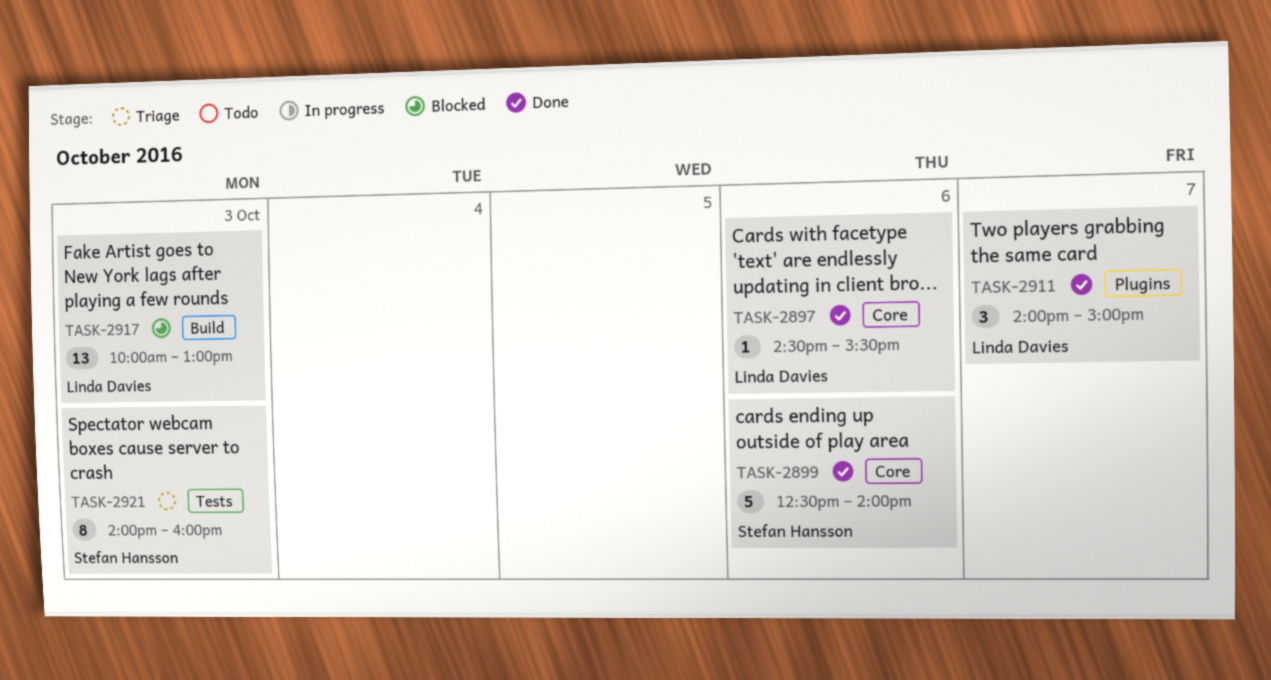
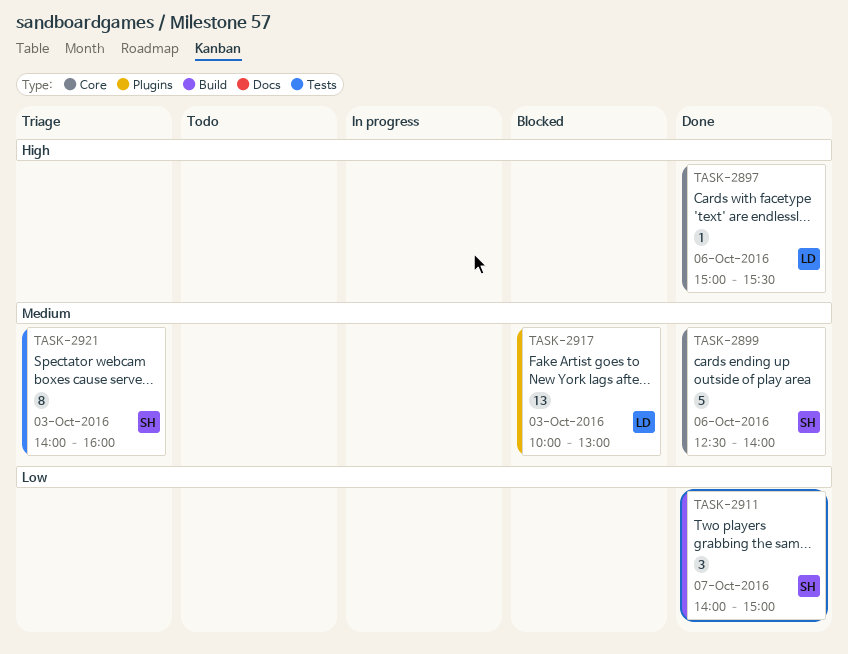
TASK-2897, begins: 14:30 -> 15:00
TASK-2911, owner: Linda Davies -> Stefan Hansson
TASK-2911, label: Plugins -> Build
TASK-2917, label: Build -> Plugins

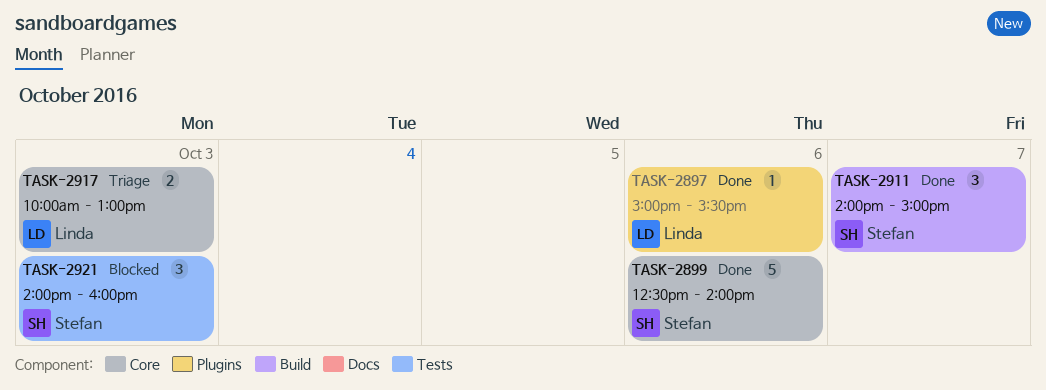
TASK-2897, label: Core -> Plugins
TASK-2917, status: Blocked -> Triage
TASK-2917, label: Plugins -> Core
TASK-2917, estimate: 13 -> 2
TASK-2921, status: Triage -> Blocked
TASK-2921, estimate: 8 -> 3

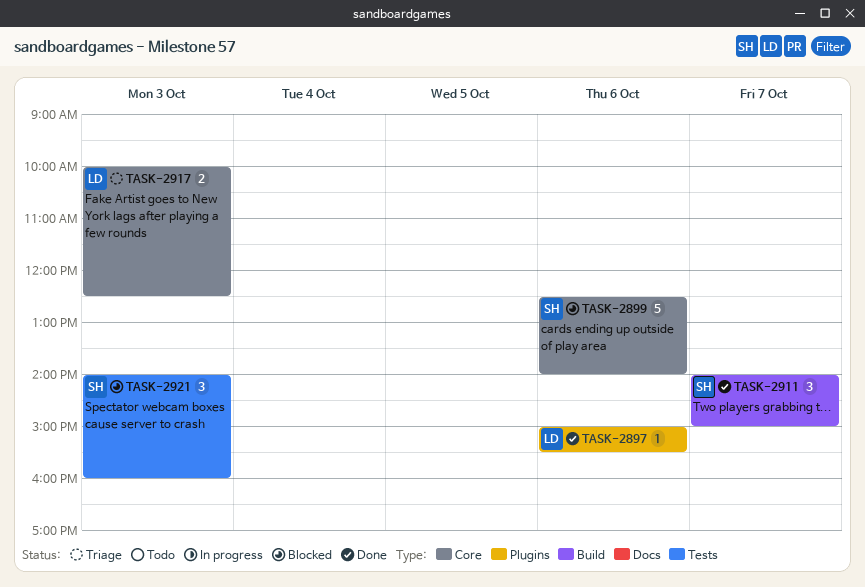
TASK-2899, status: Done -> Blocked
TASK-2917, ends: 13:00 -> 12:30

